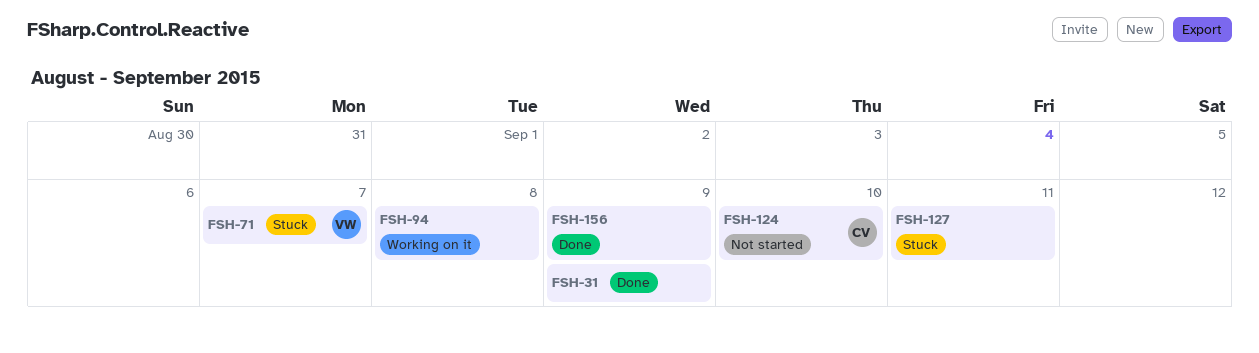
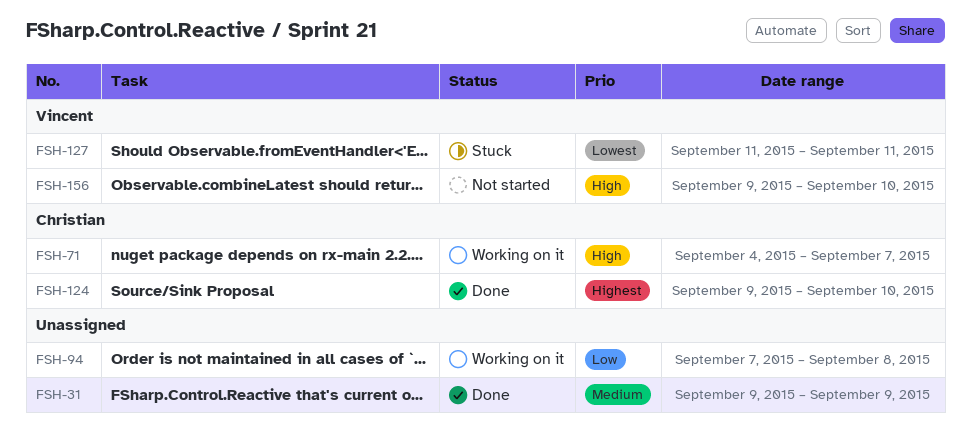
FSH-71, status: Stuck -> Working on it
FSH-71, owner: Vincent -> Christian
FSH-124, status: Not started -> Done
FSH-127, owner: none -> Vincent
FSH-156, status: Done -> Not started
FSH-156, owner: none -> Vincent
FSH-156, due: Sep 9 -> Sep 10

